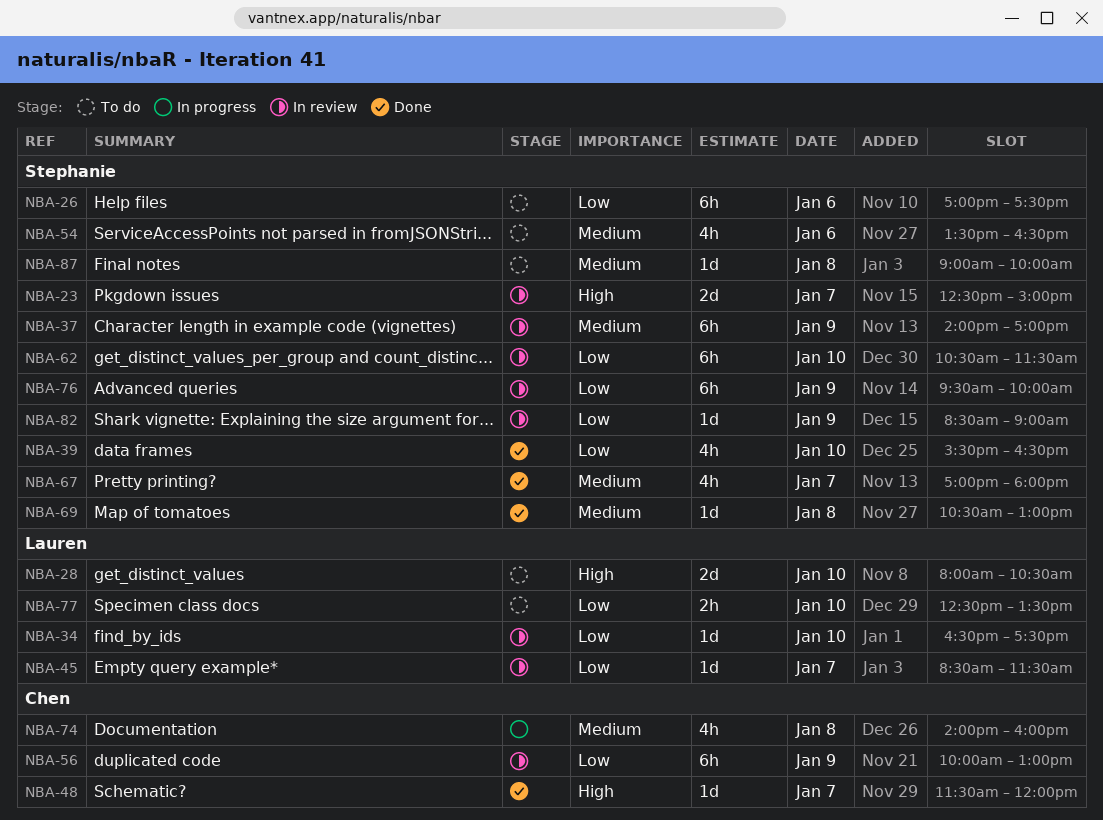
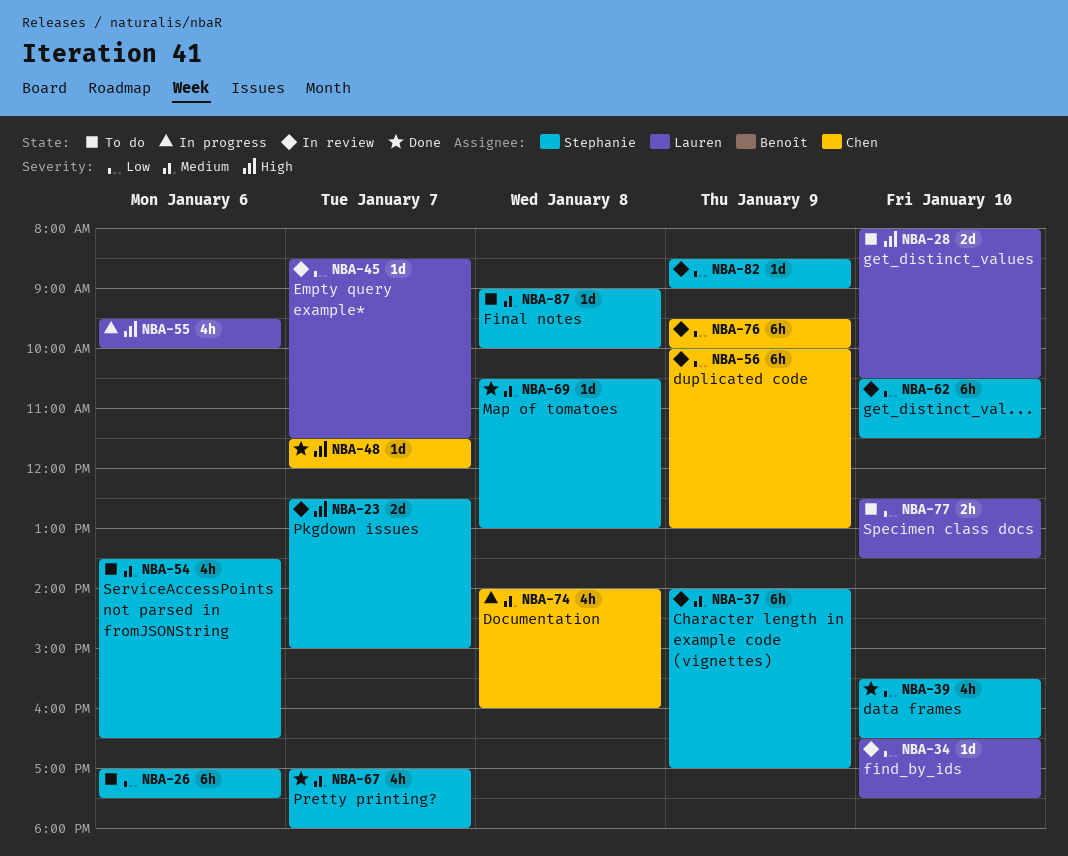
NBA-55: none -> present
NBA-76, owner: Stephanie -> Chen

